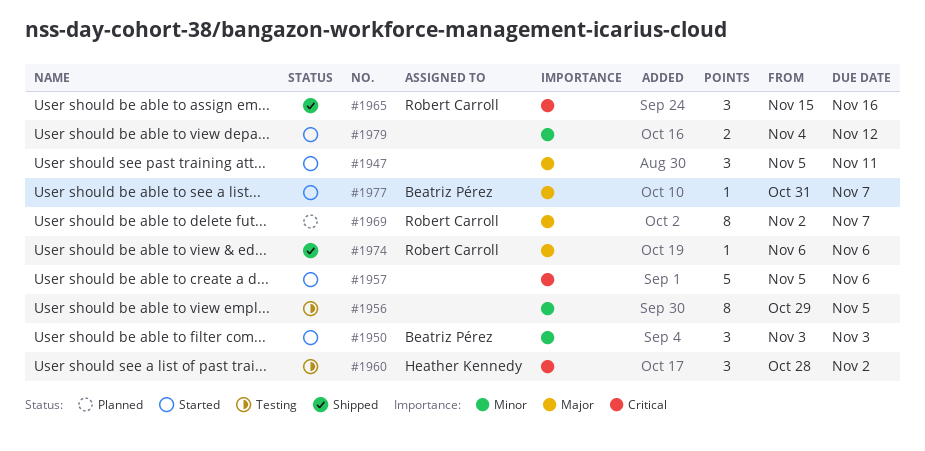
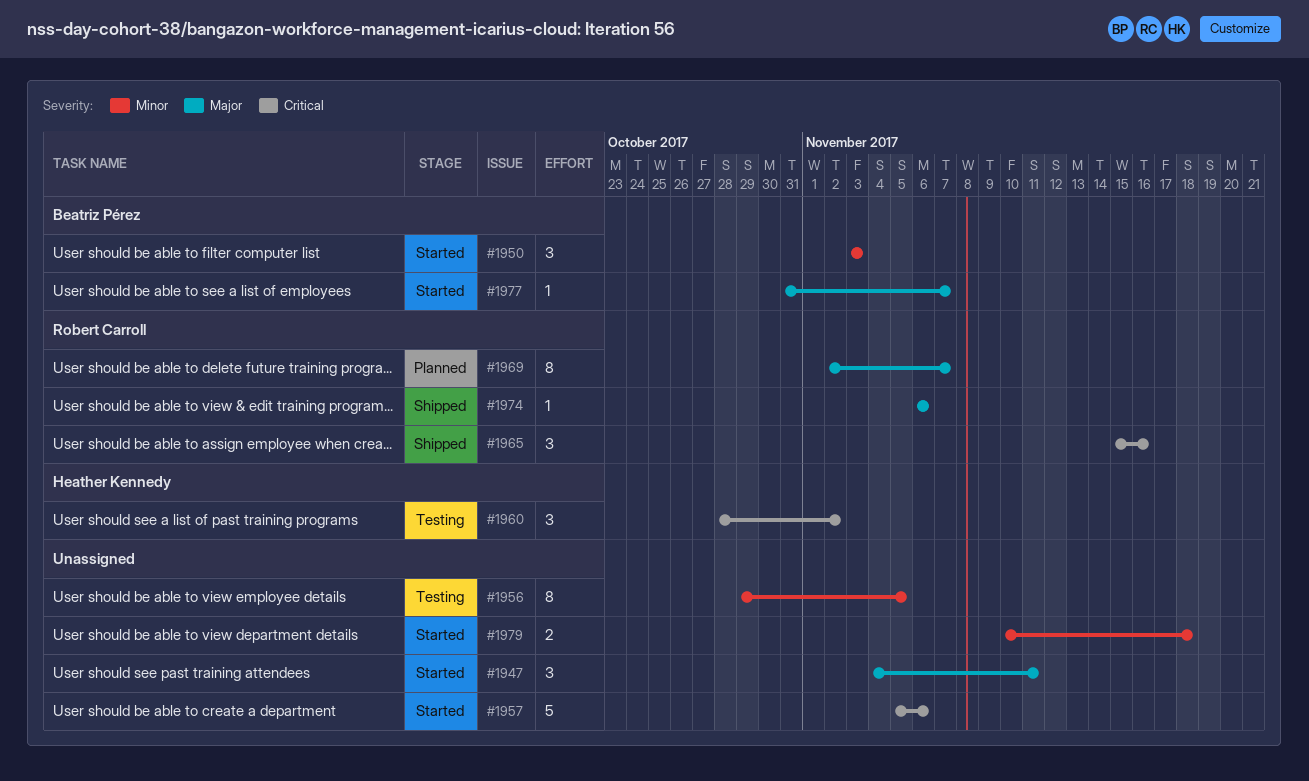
#1947, start: Nov 5 -> Nov 4
#1979, start: Nov 4 -> Nov 10
#1979, due: Nov 12 -> Nov 18

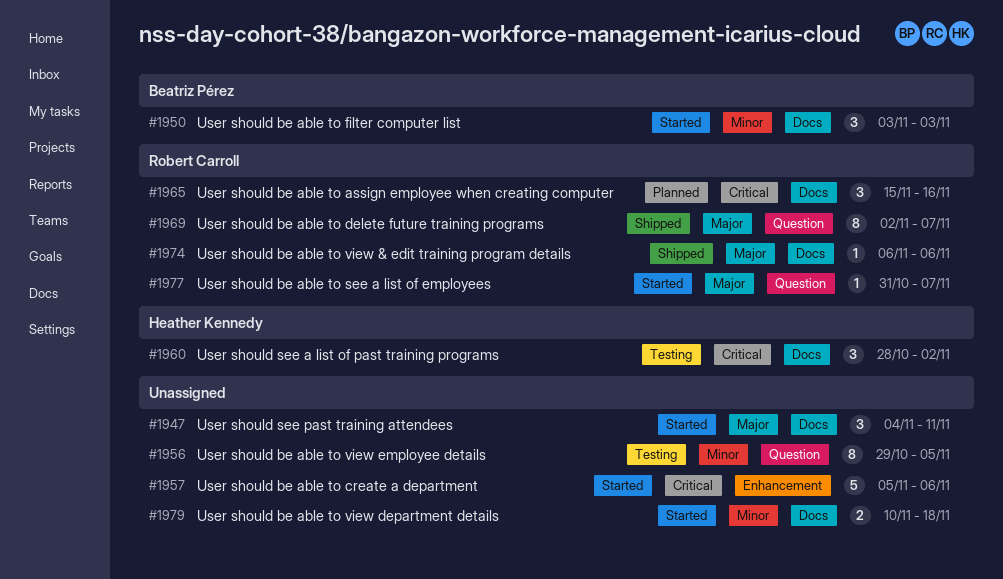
#1965, status: Shipped -> Planned
#1969, status: Planned -> Shipped
#1977, owner: Beatriz Pérez -> Robert Carroll

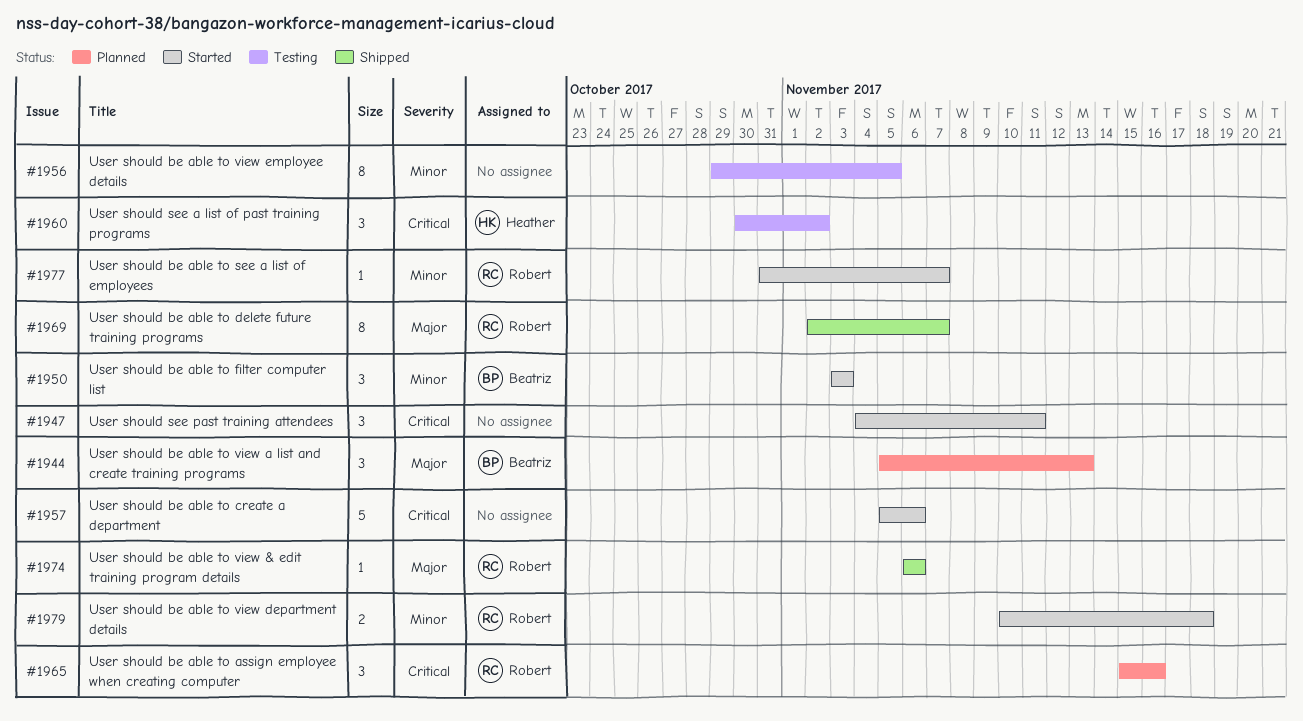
#1944: none -> present
#1947, priority: Major -> Critical
#1960, start: Oct 28 -> Oct 30
#1977, priority: Major -> Minor
#1979, owner: none -> Robert Carroll

